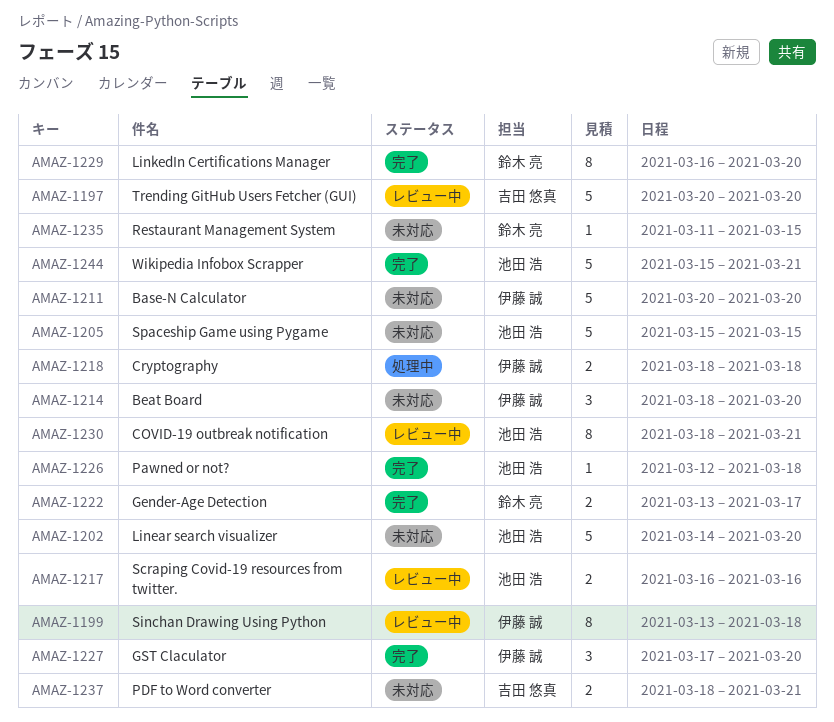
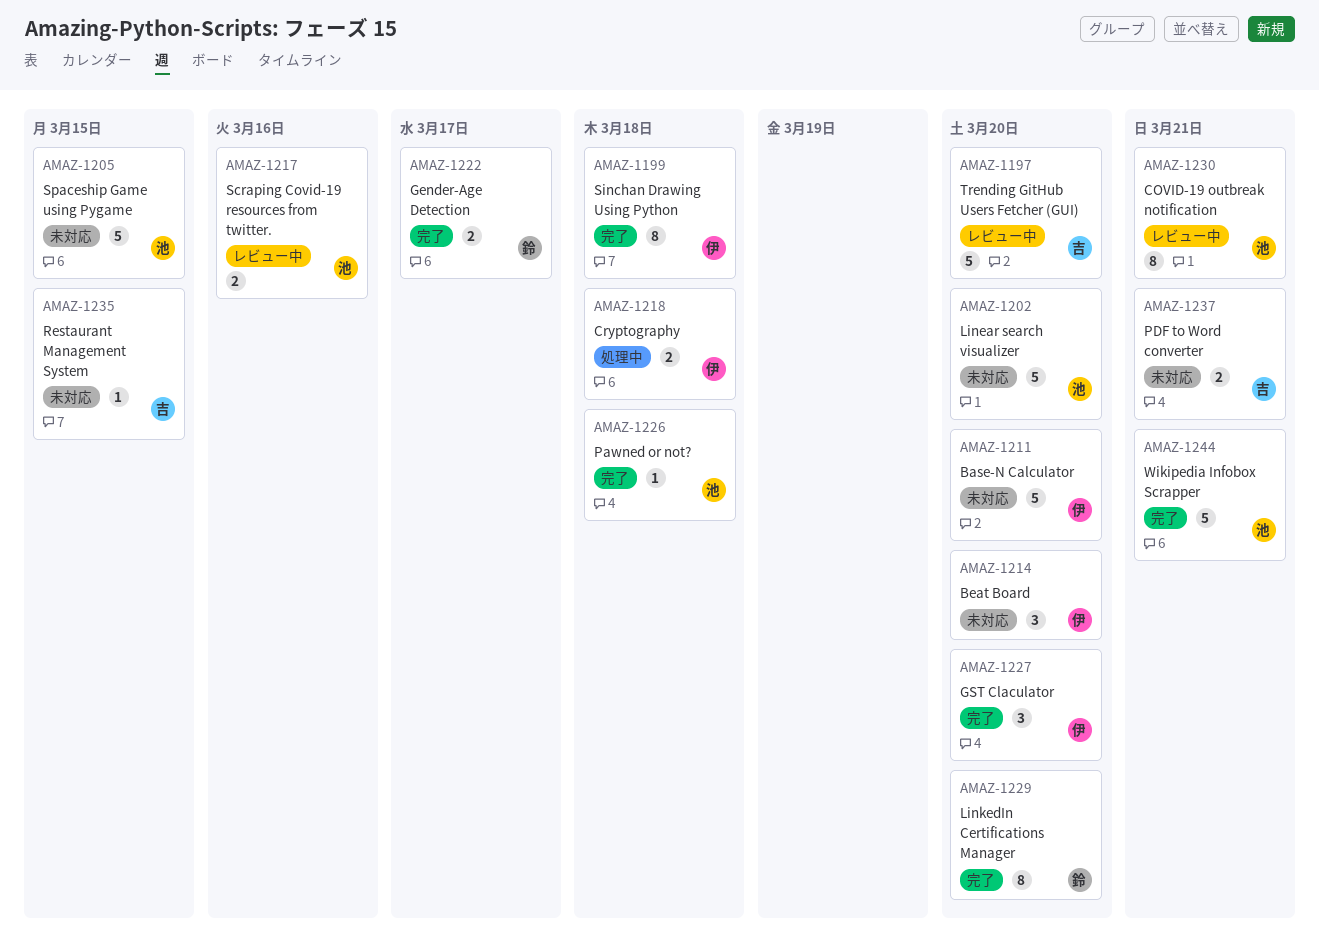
AMAZ-1199, status: レビュー中 -> 完了
AMAZ-1235, owner: 鈴木 亮 -> 吉田 悠真

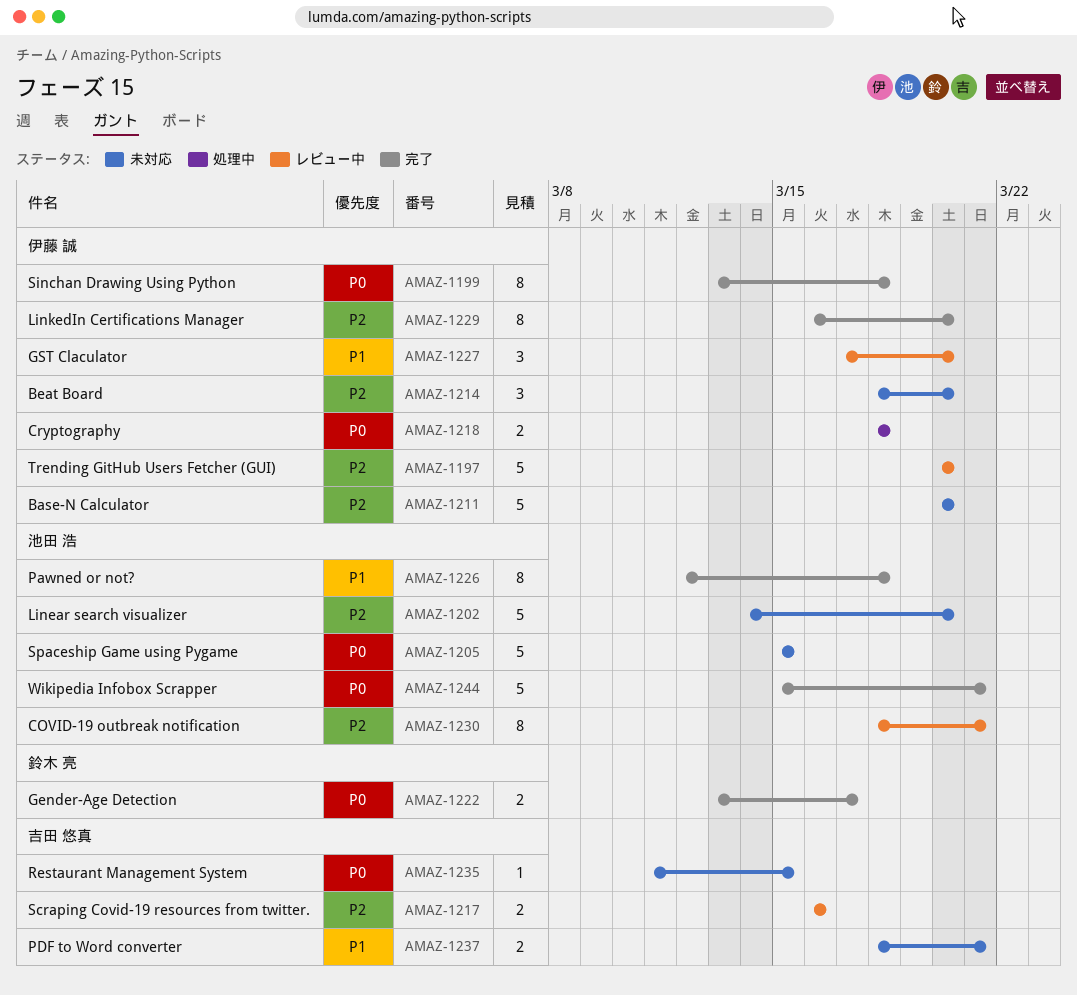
AMAZ-1197, owner: 吉田 悠真 -> 伊藤 誠
AMAZ-1217, owner: 池田 浩 -> 吉田 悠真
AMAZ-1226, estimate: 1 -> 8
AMAZ-1227, status: 完了 -> レビュー中
AMAZ-1229, owner: 鈴木 亮 -> 伊藤 誠

